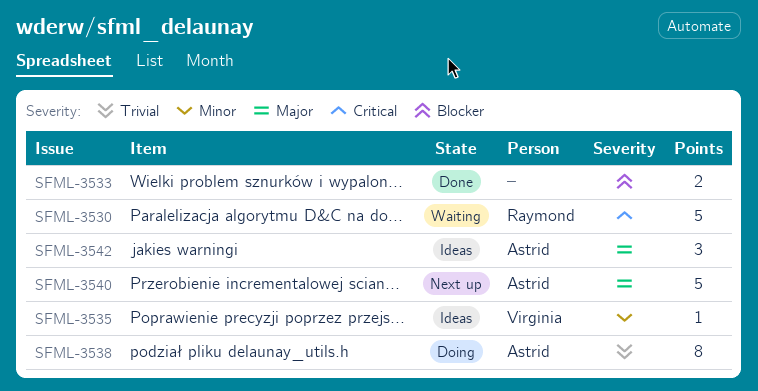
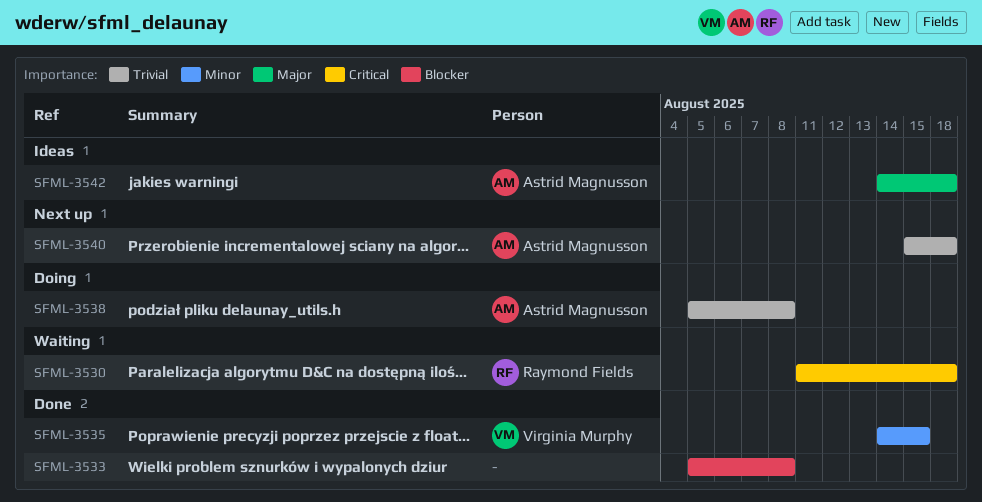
SFML-3535, status: Ideas -> Done
SFML-3540, priority: Major -> Trivial

